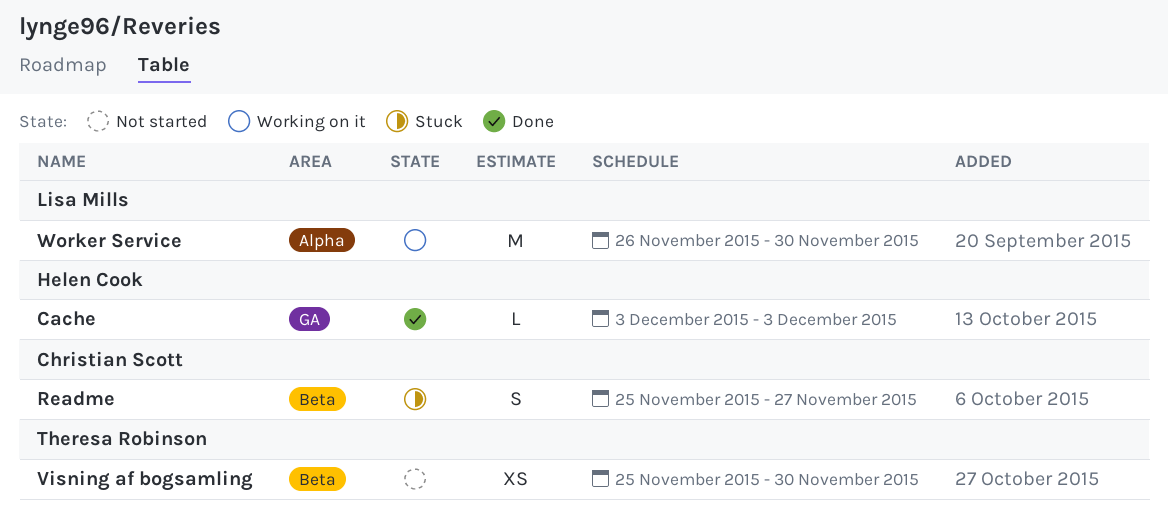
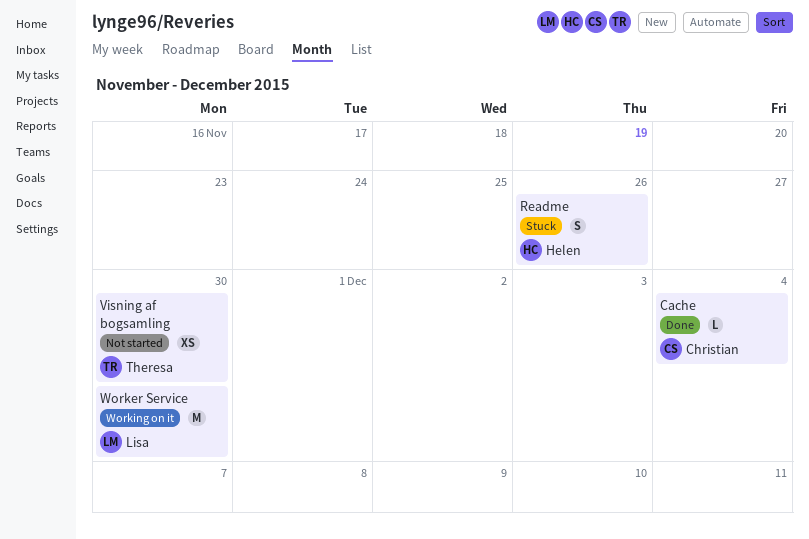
Cache, owner: Helen Cook -> Christian Scott
Cache, due: Dec 3 -> Dec 4
Readme, owner: Christian Scott -> Helen Cook
Readme, due: Nov 27 -> Nov 26

